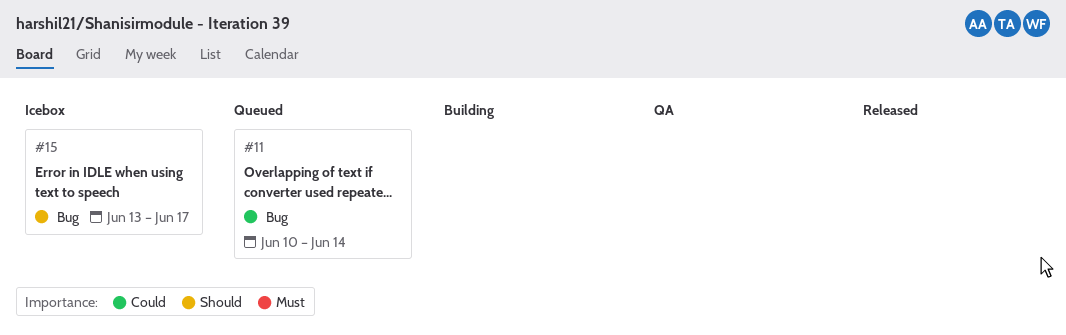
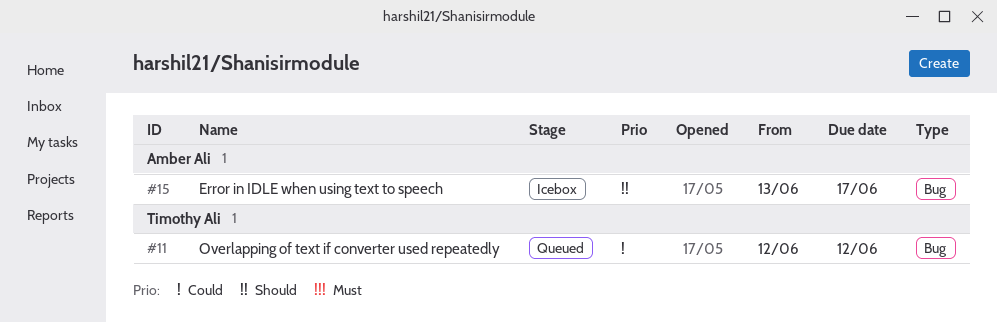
#11, start: Jun 10 -> Jun 12
#11, due: Jun 14 -> Jun 12

